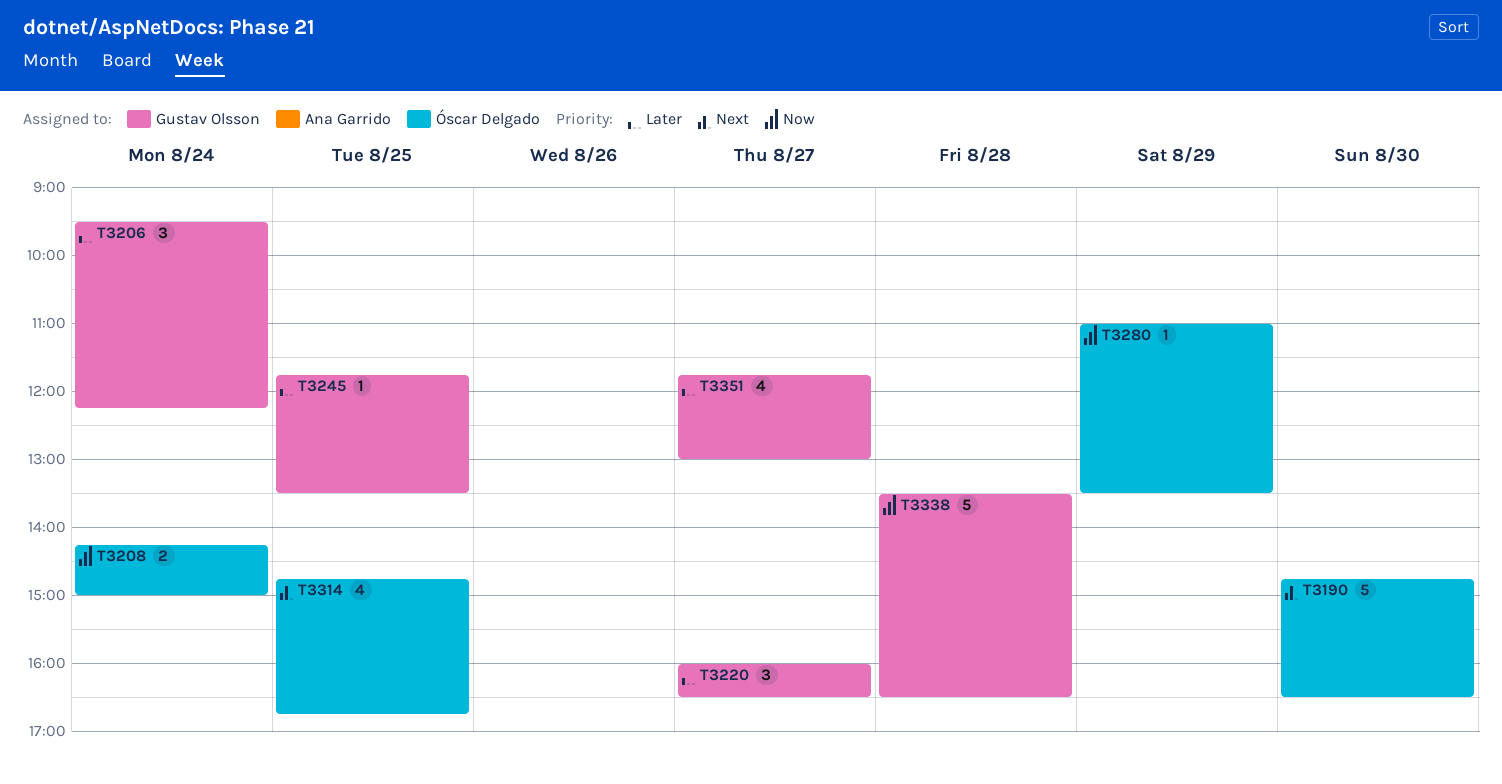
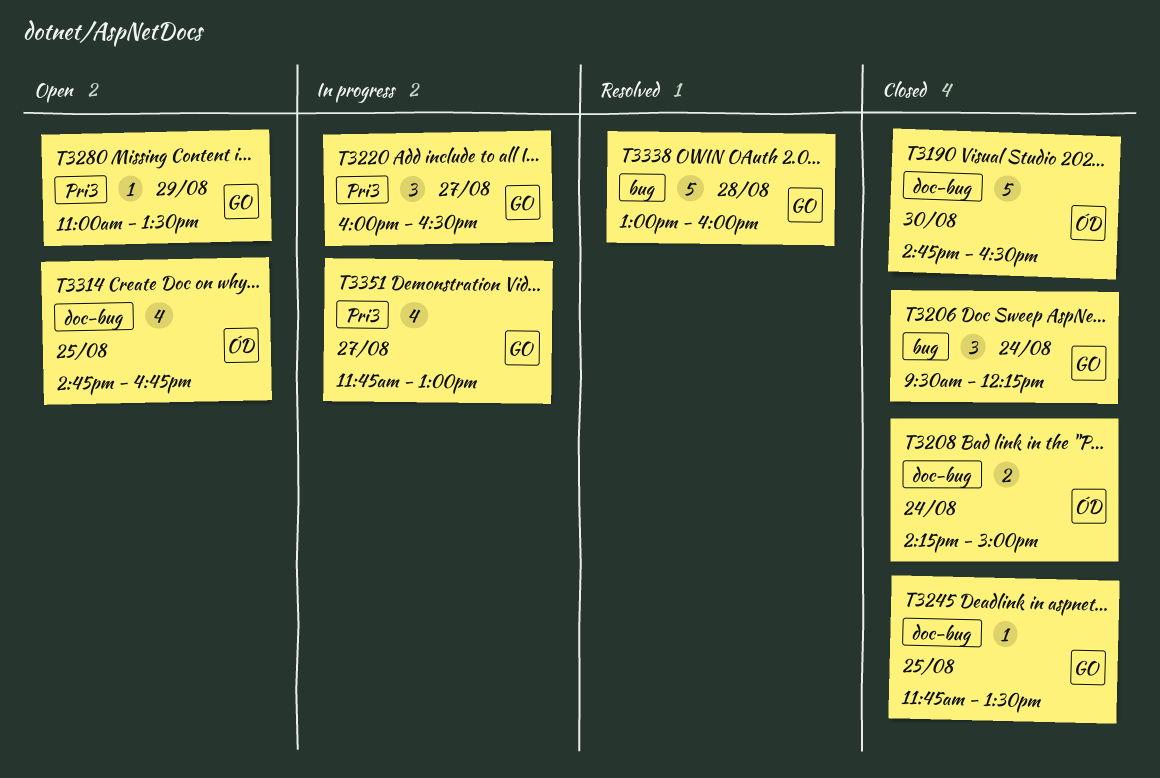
T3280, owner: Óscar Delgado -> Gustav Olsson
T3338, begins: 13:30 -> 13:00
T3338, ends: 16:30 -> 16:00

